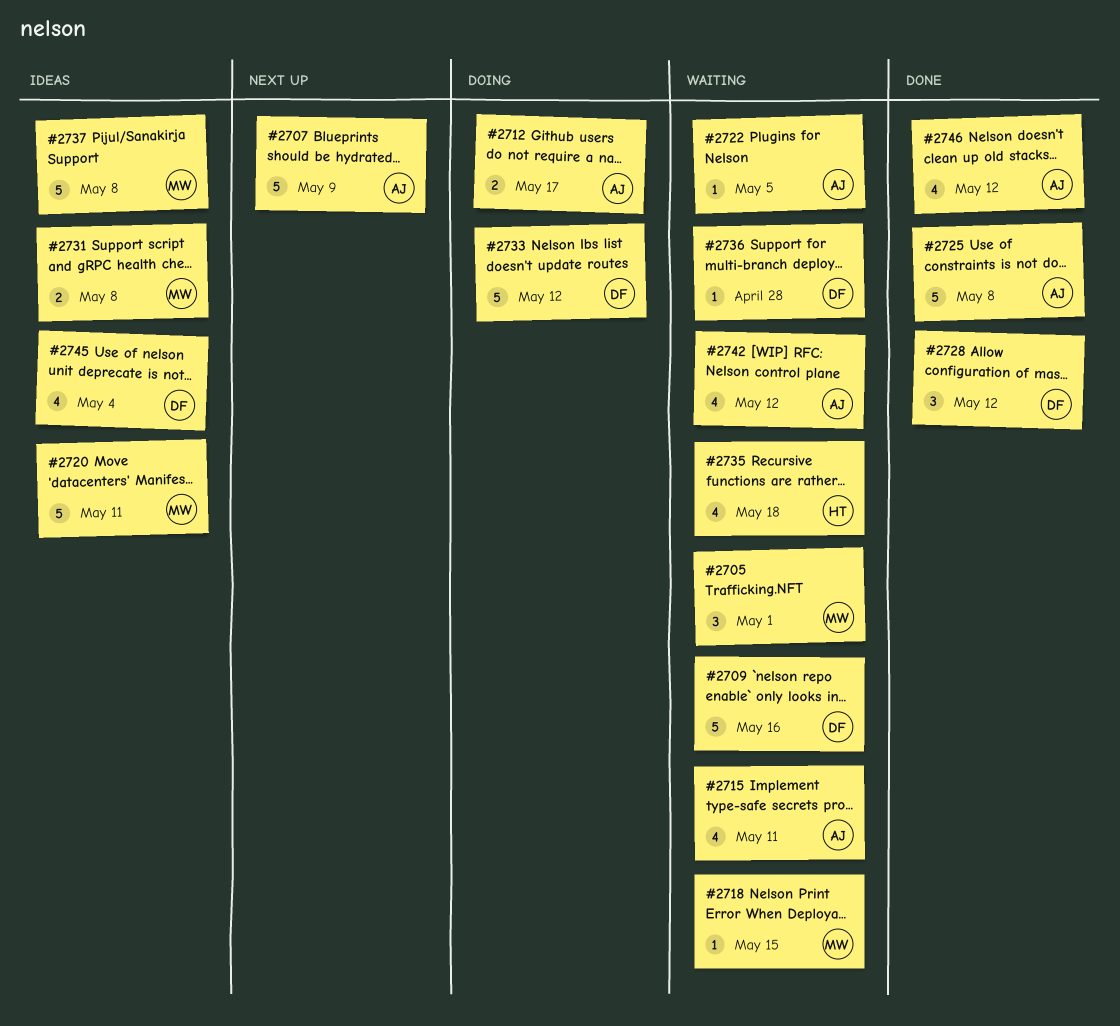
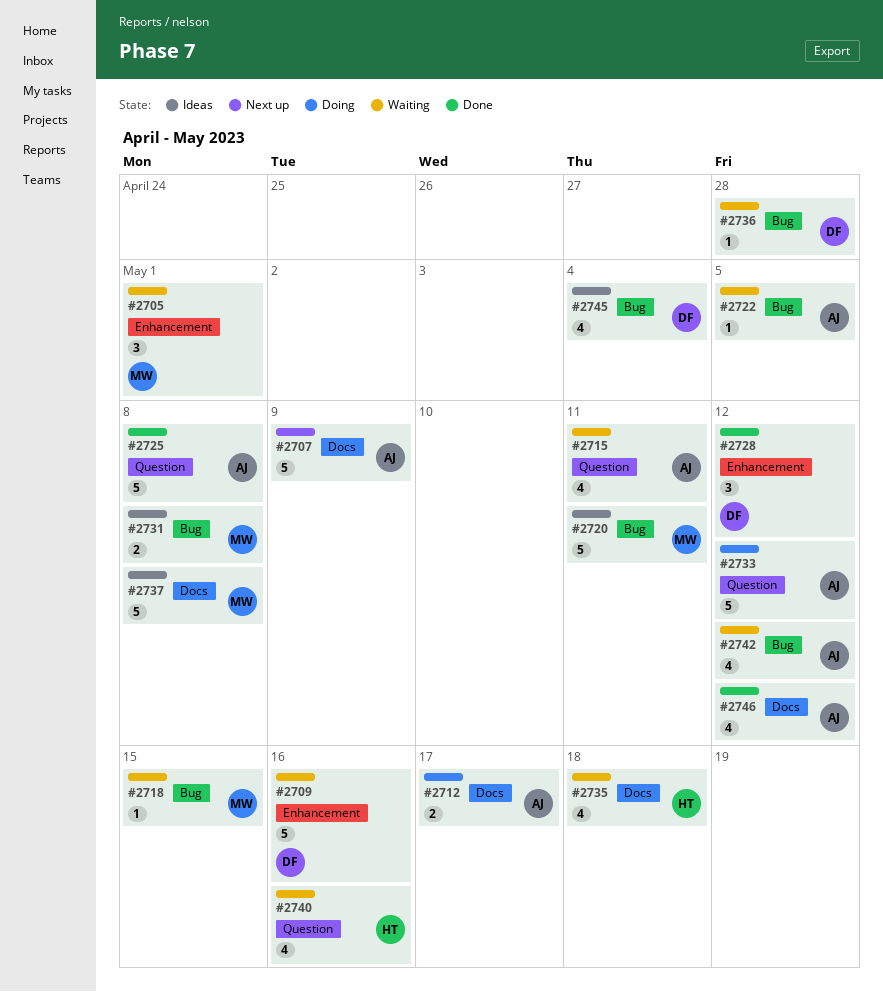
#2733, owner: DF -> AJ
#2740: none -> present

